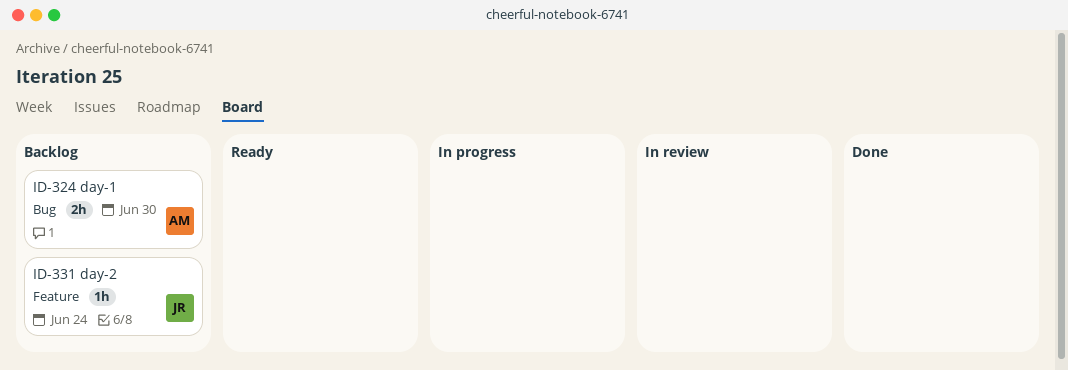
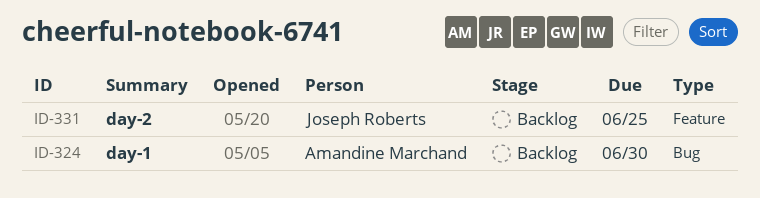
ID-331, due: Jun 24 -> Jun 25

